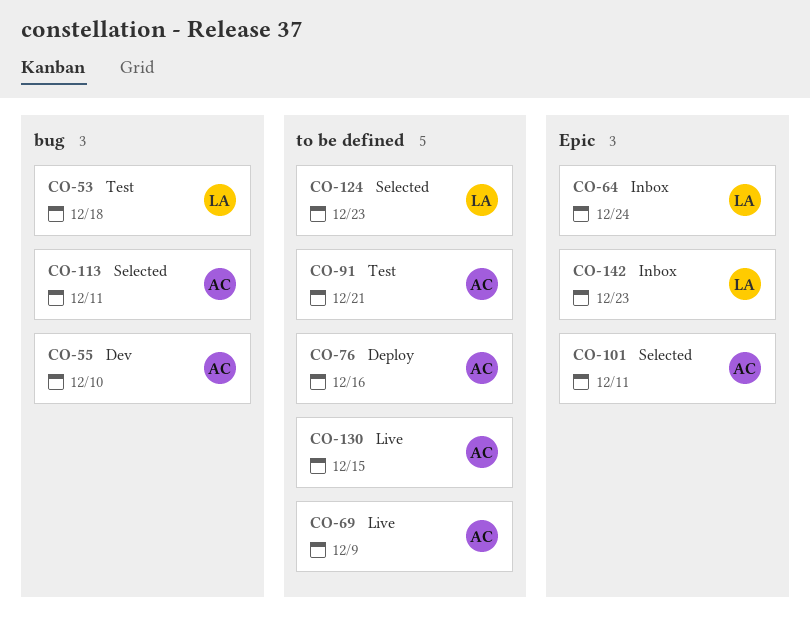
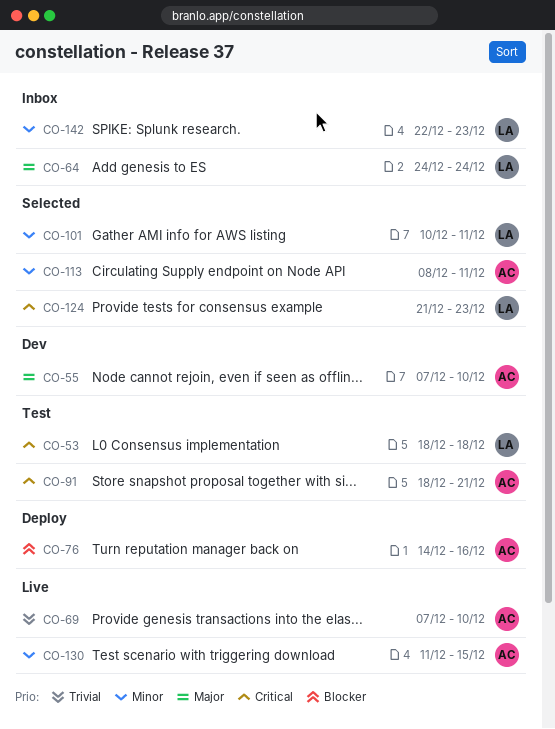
CO-69, due: Dec 9 -> Dec 10
CO-101, owner: AC -> LA

